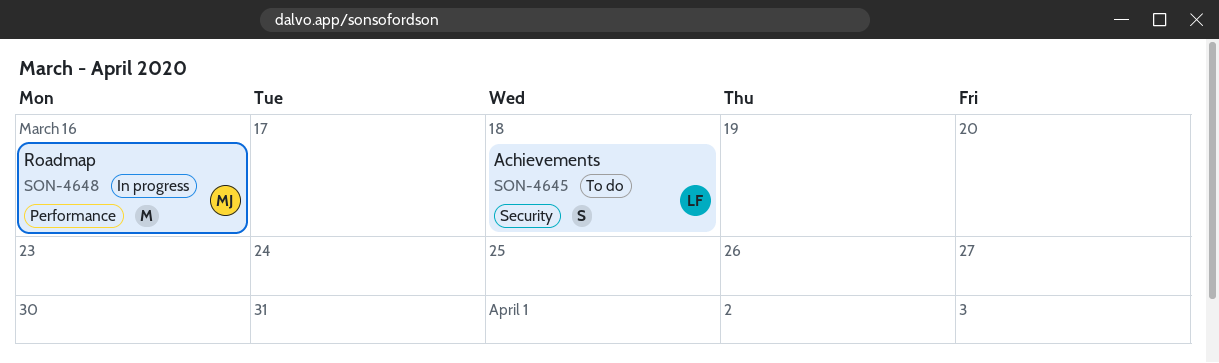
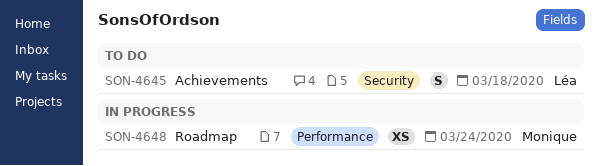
SON-4648, estimate: M -> XS
SON-4648, due: Mar 16 -> Mar 24

